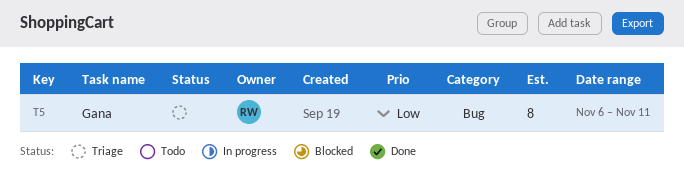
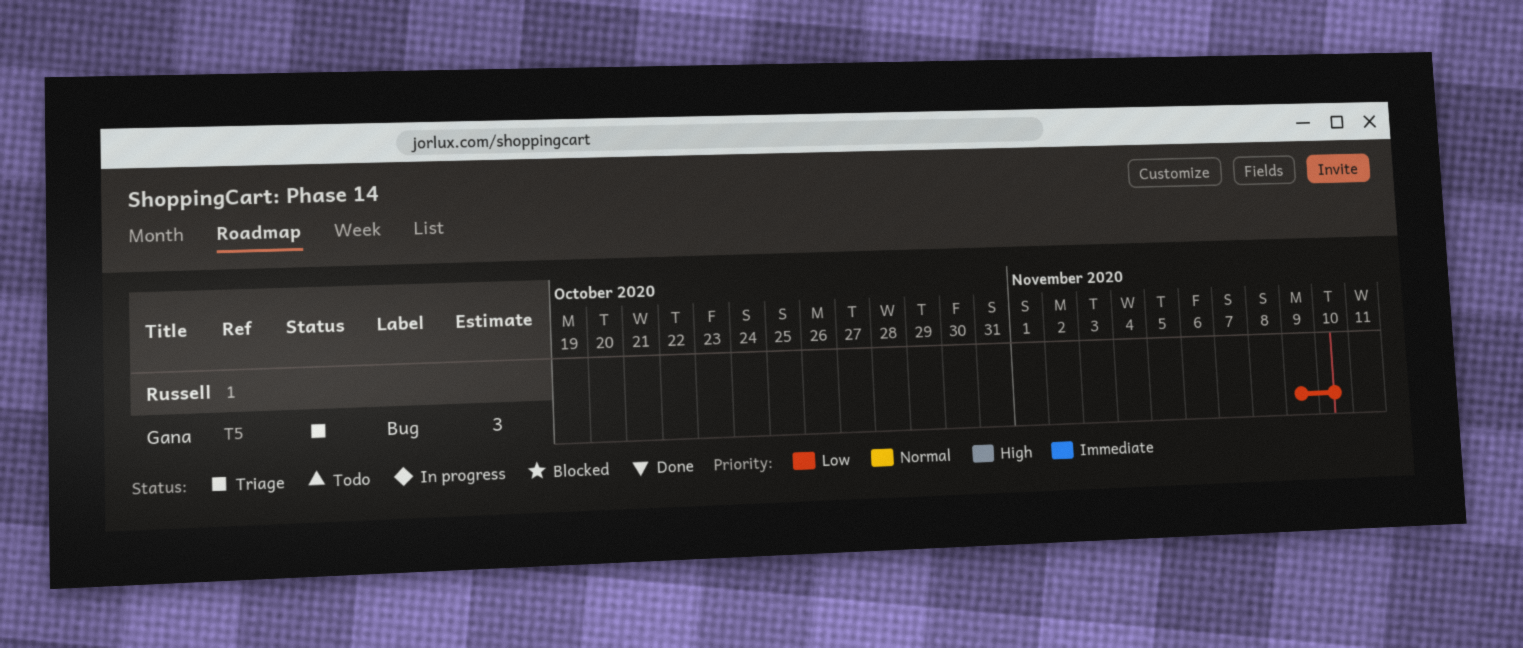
T5, estimate: 8 -> 3
T5, start: Nov 6 -> Nov 9
T5, due: Nov 11 -> Nov 10

